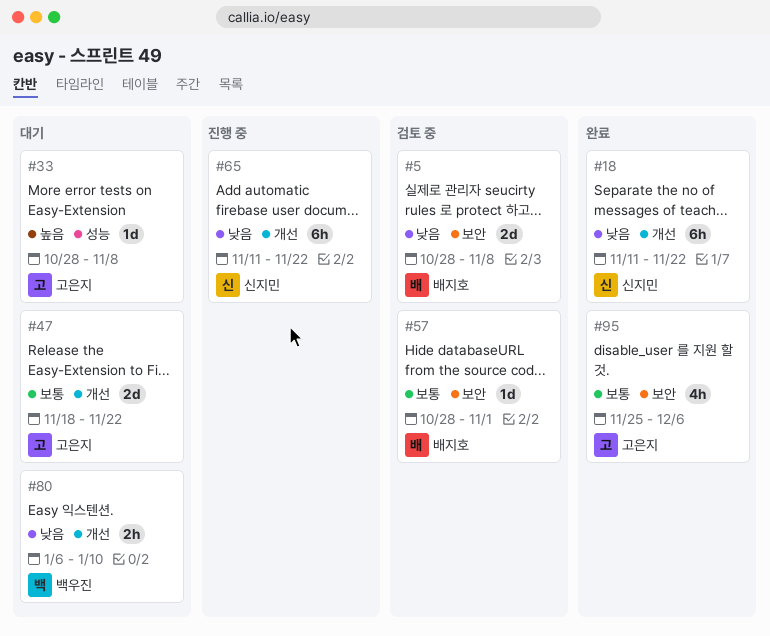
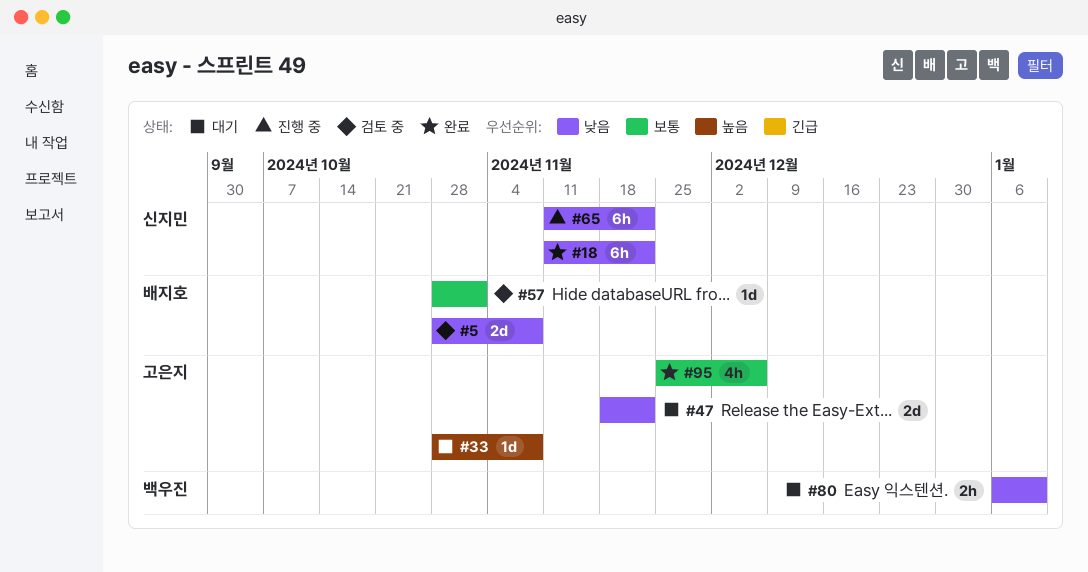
#47, priority: 보통 -> 낮음

